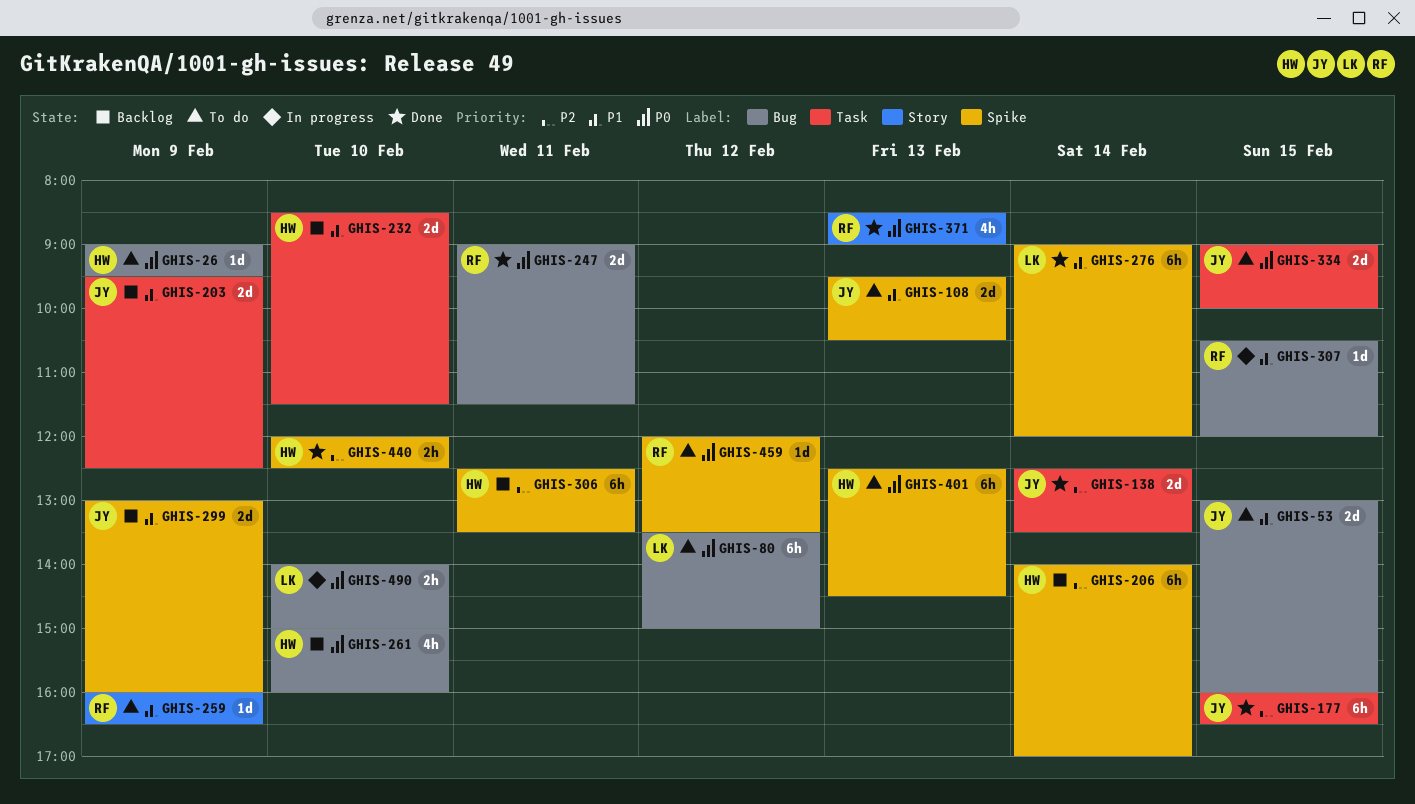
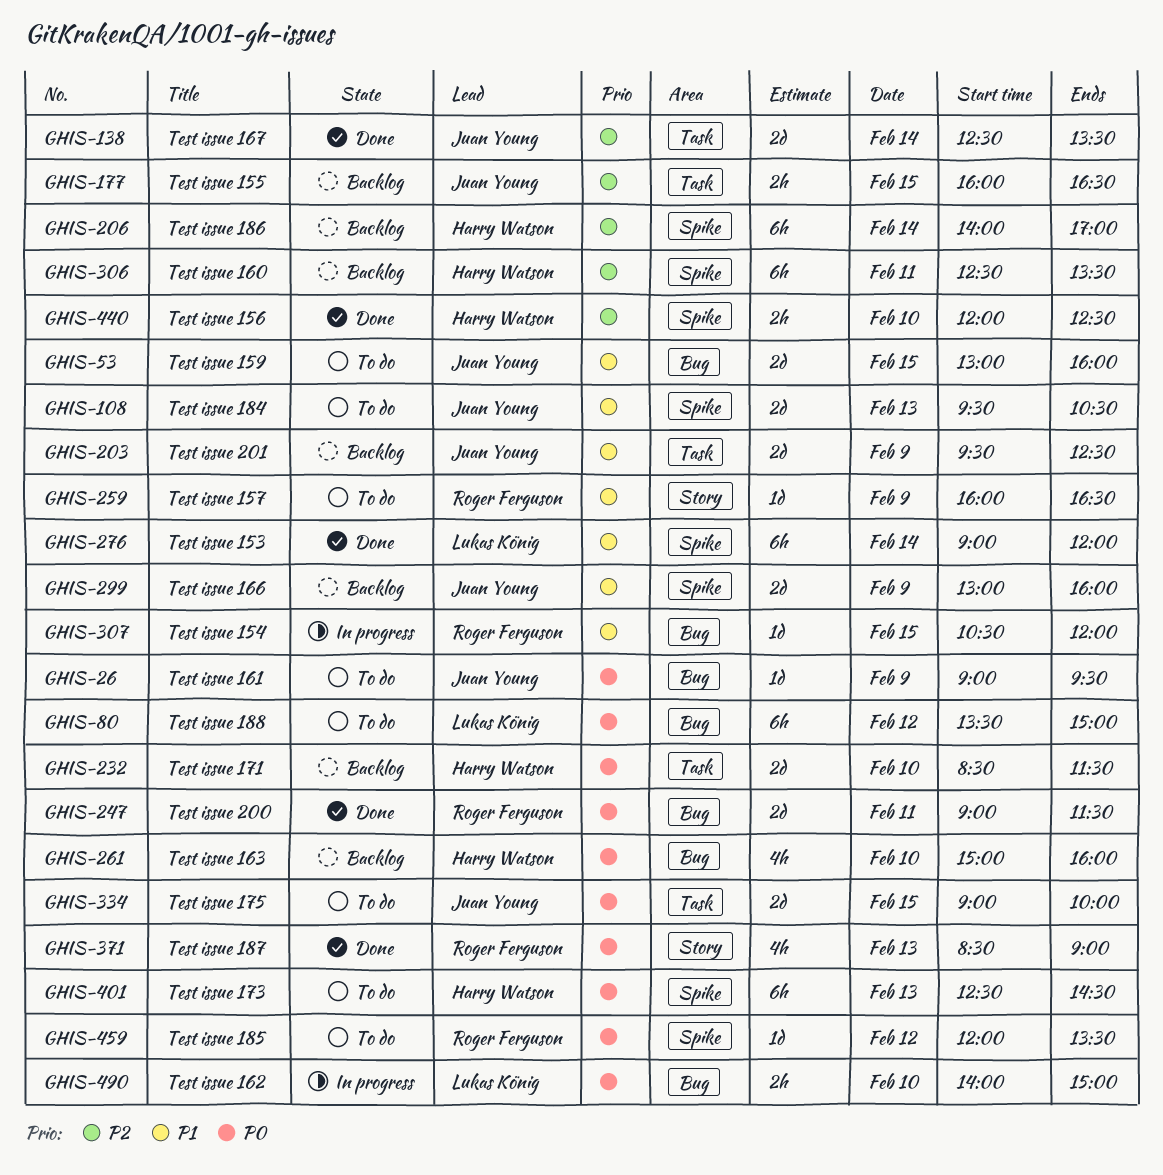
GHIS-26, owner: Harry Watson -> Juan Young
GHIS-177, status: Done -> Backlog
GHIS-177, estimate: 6h -> 2h
GHIS-232, priority: P1 -> P0

